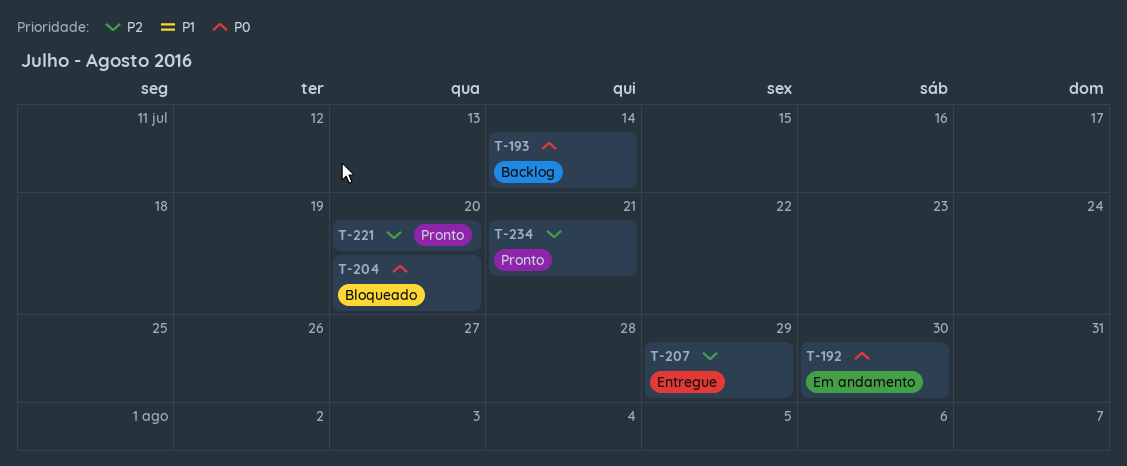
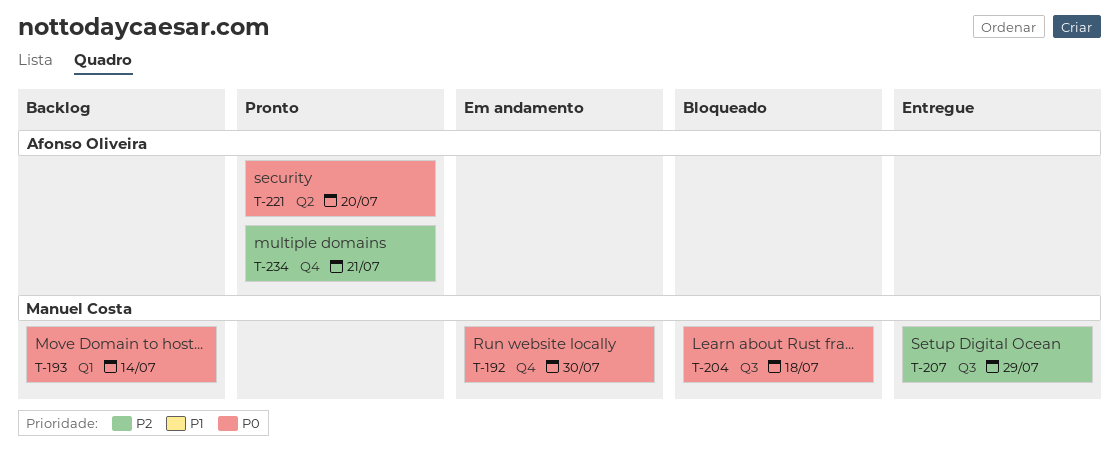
T-204, due: Jul 20 -> Jul 18
T-221, priority: P2 -> P0

